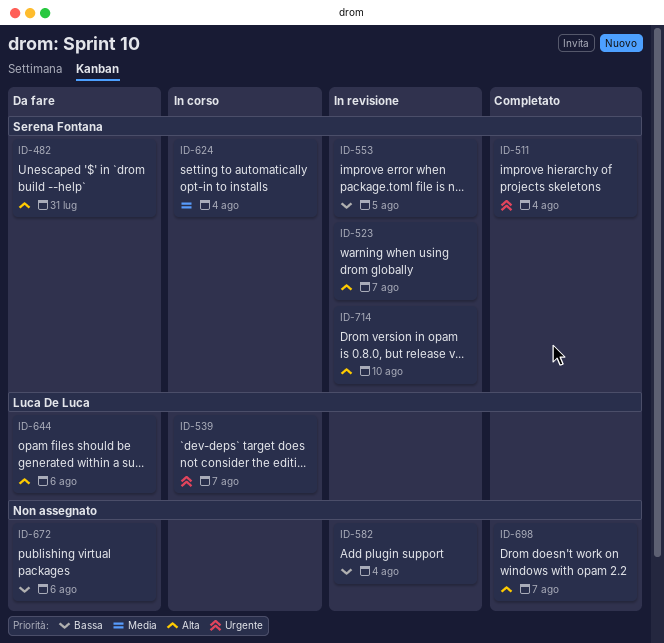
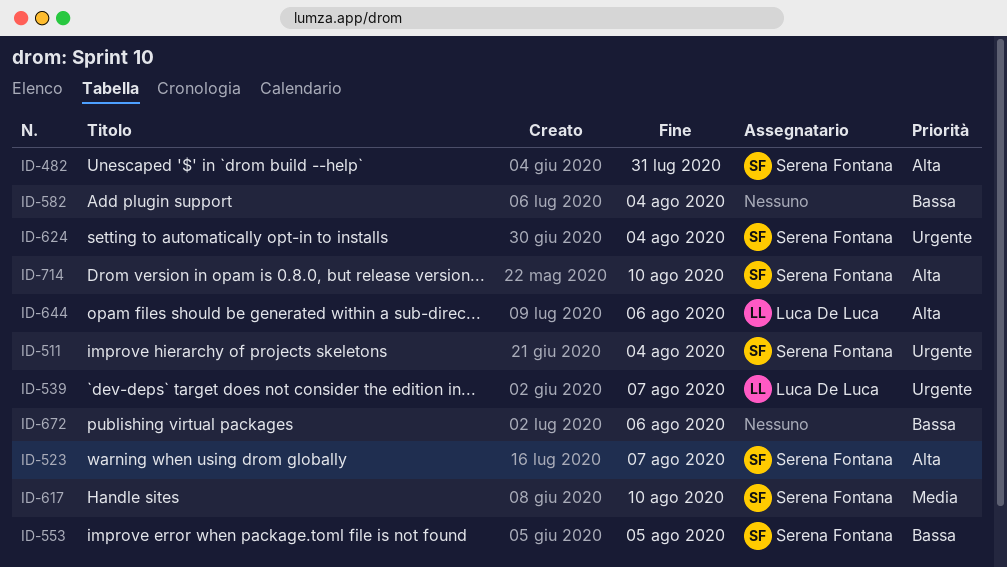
ID-617: none -> present
ID-624, priority: Media -> Urgente
ID-698: present -> none

